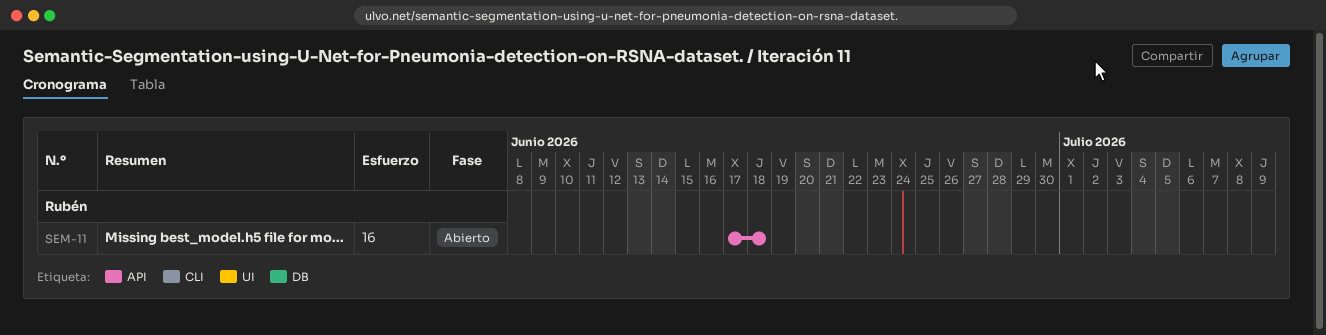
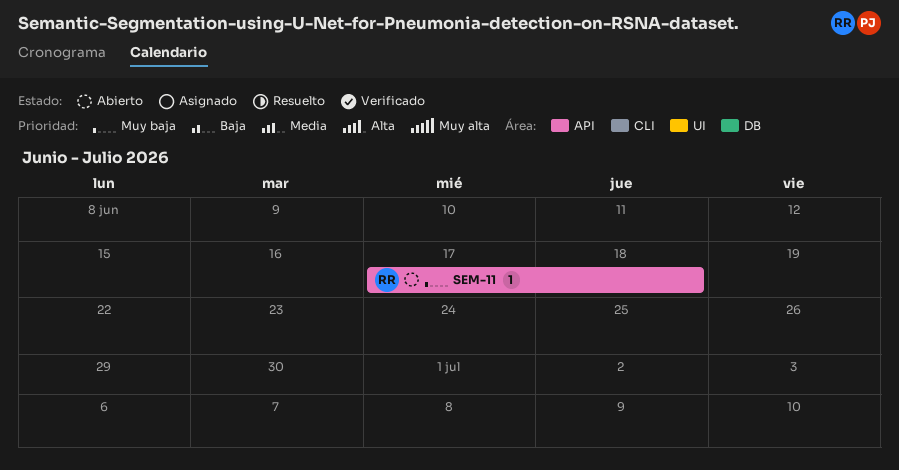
SEM-11, estimate: 16 -> 1

